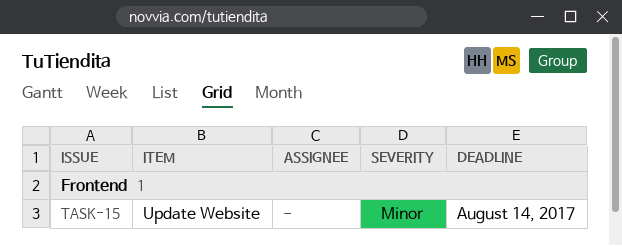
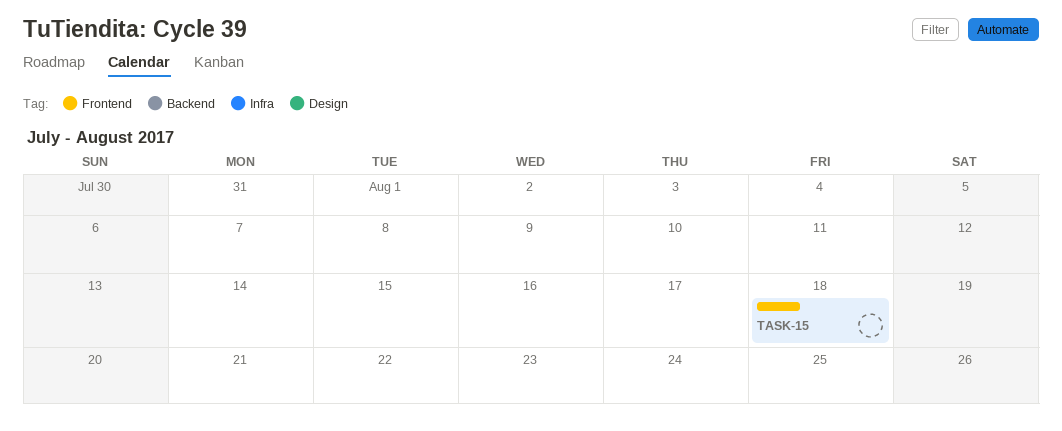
TASK-15, due: Aug 14 -> Aug 18

